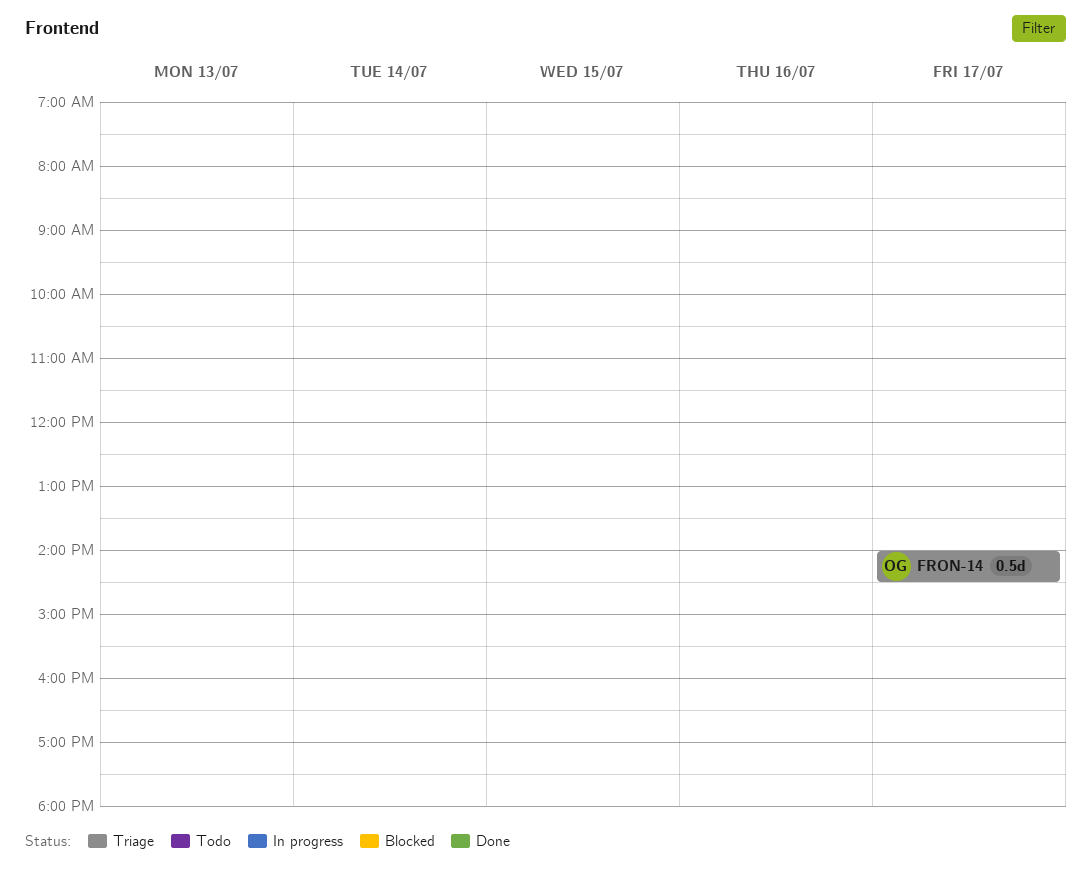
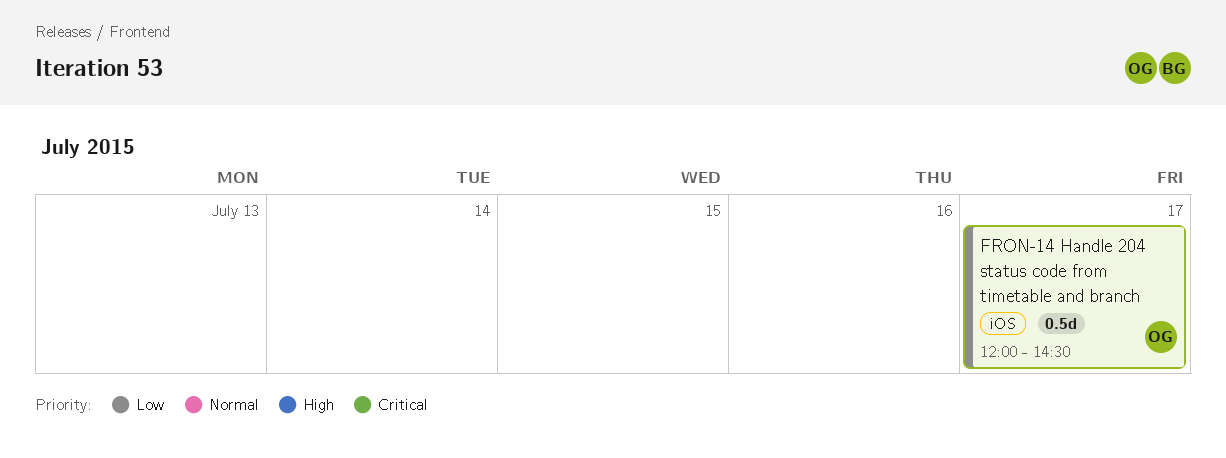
FRON-14, begins: 14:00 -> 12:00

